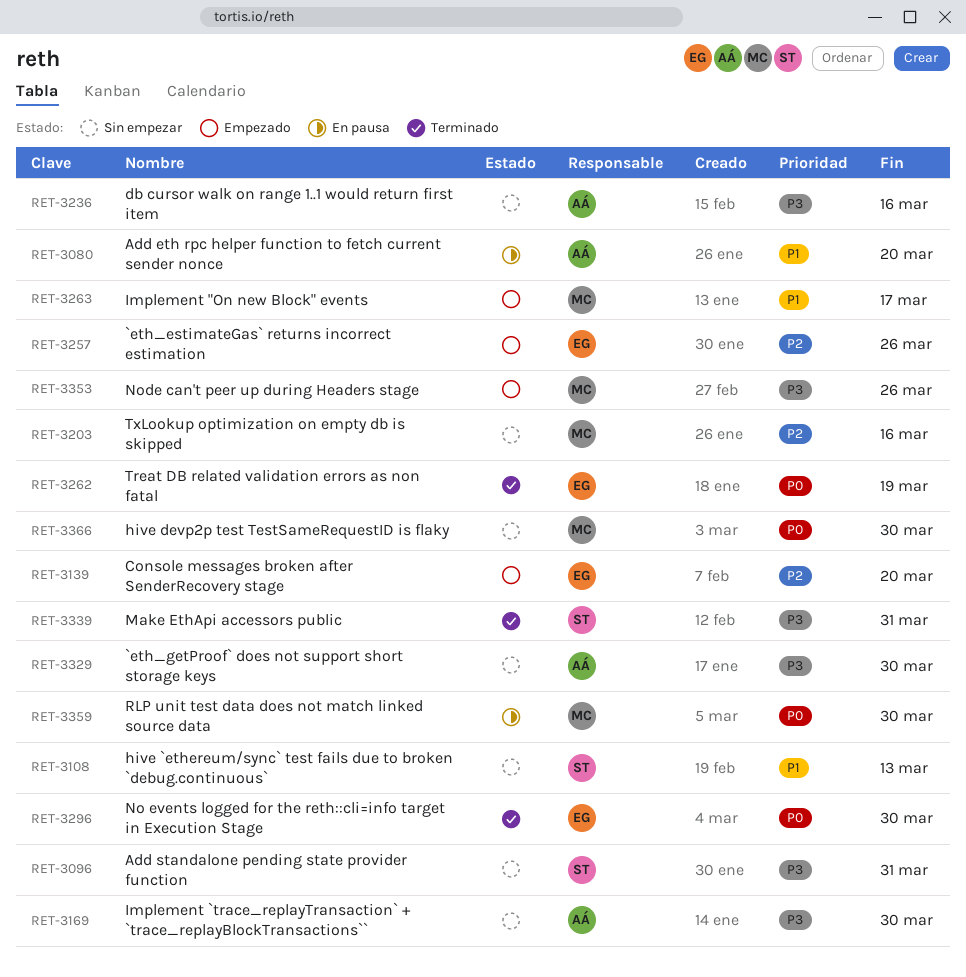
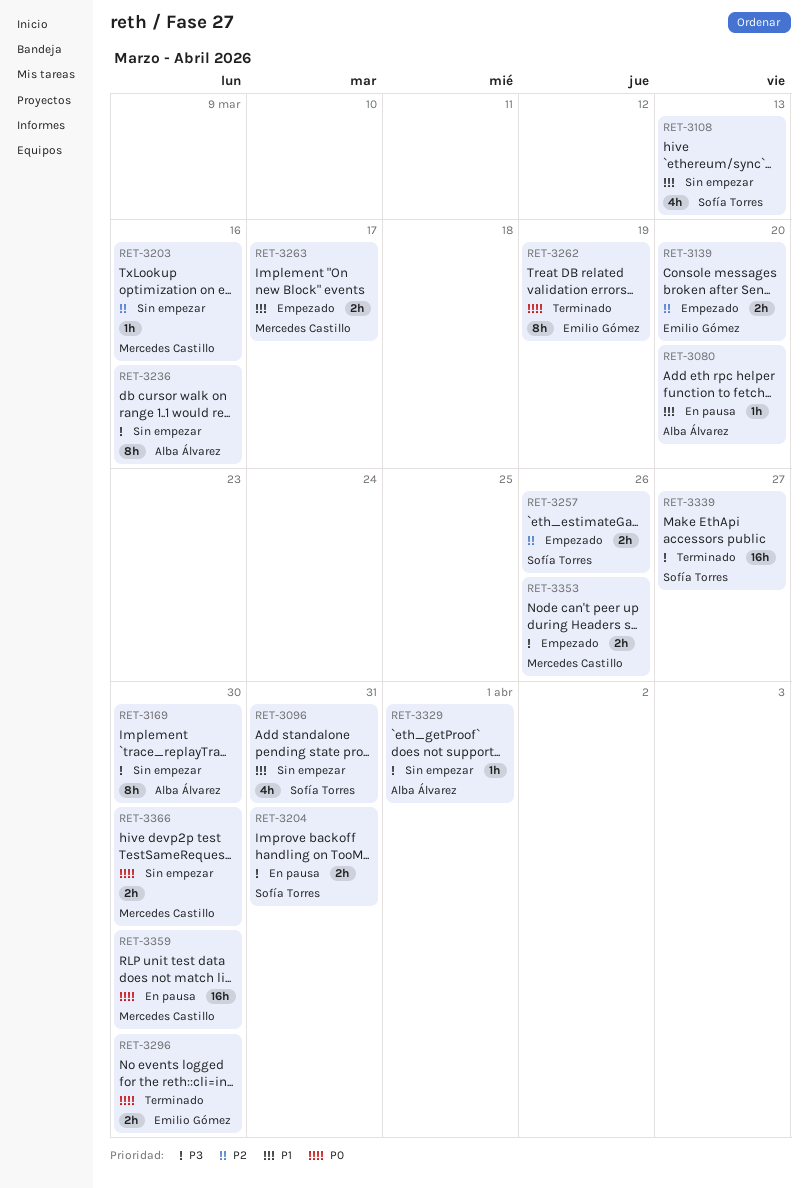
RET-3096, priority: P3 -> P1
RET-3204: none -> present
RET-3257, owner: Emilio Gómez -> Sofía Torres
RET-3329, due: Mar 30 -> Apr 1
RET-3339, due: Mar 31 -> Mar 27

